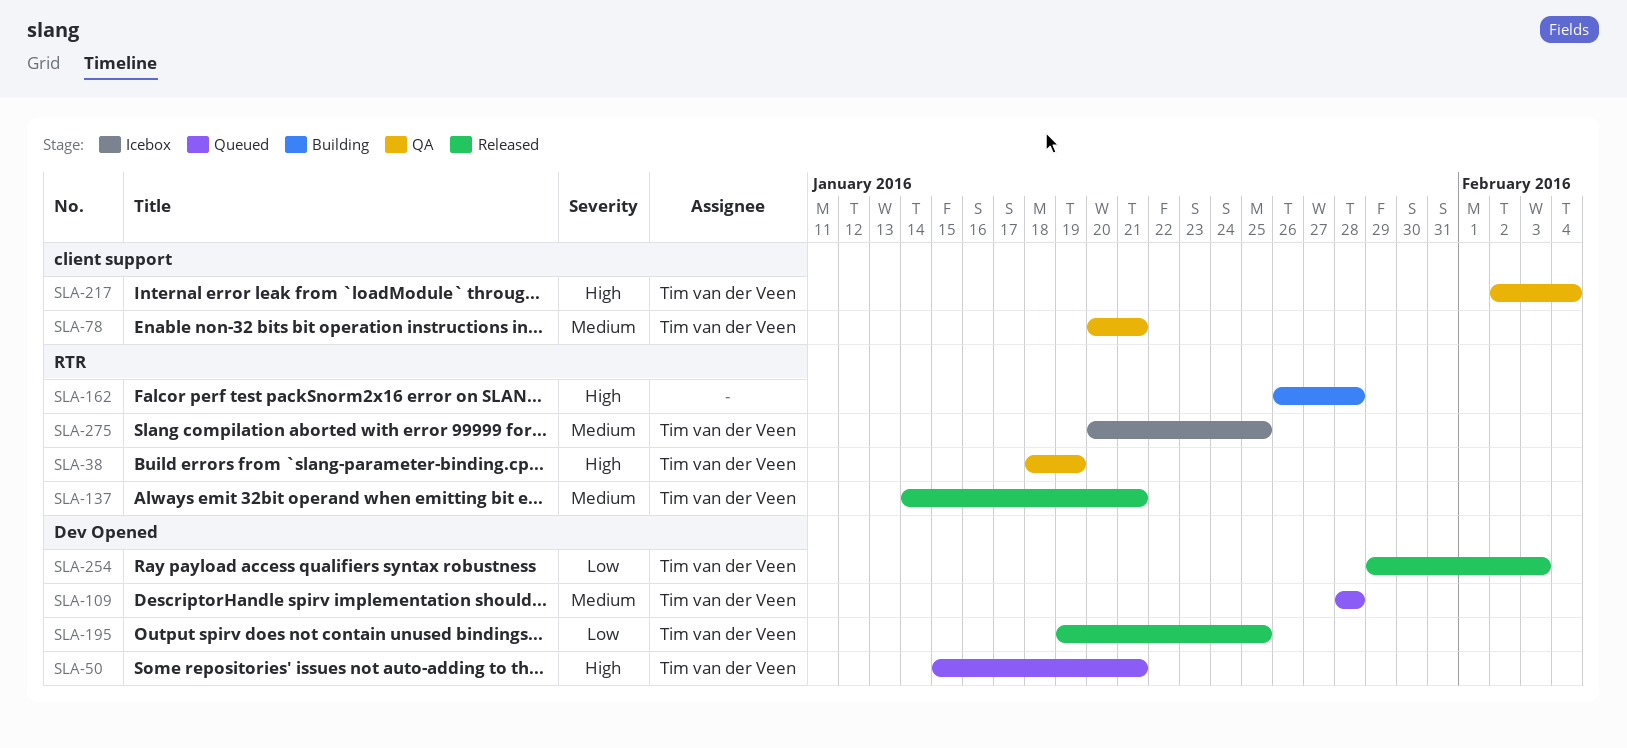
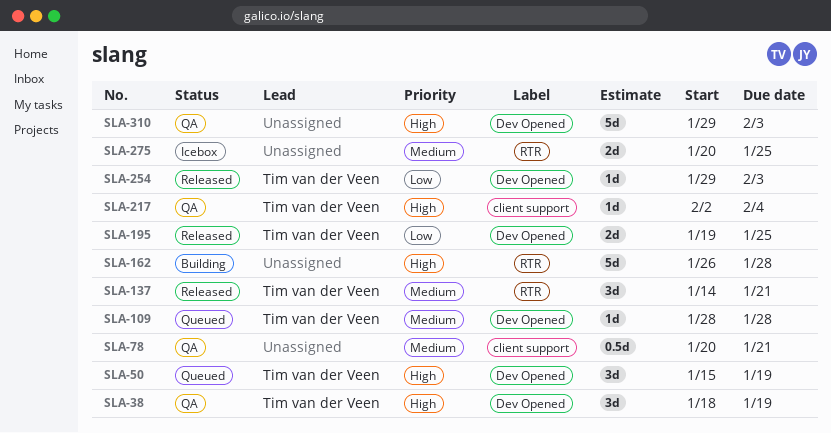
SLA-38, label: RTR -> Dev Opened
SLA-50, due: Jan 21 -> Jan 19
SLA-78, owner: Tim van der Veen -> none
SLA-275, owner: Tim van der Veen -> none
SLA-310: none -> present

